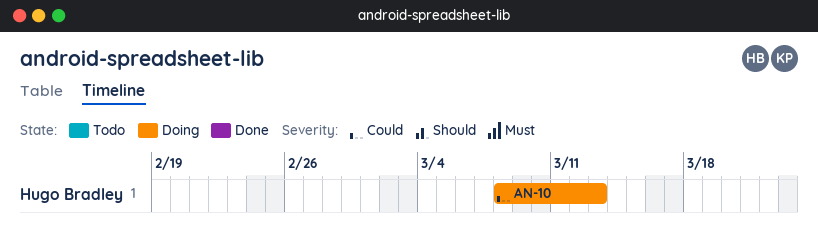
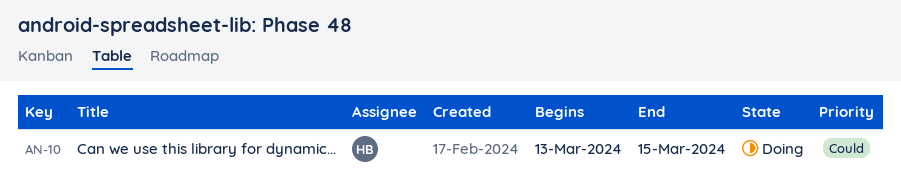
AN-10, start: Mar 8 -> Mar 13
AN-10, due: Mar 13 -> Mar 15

